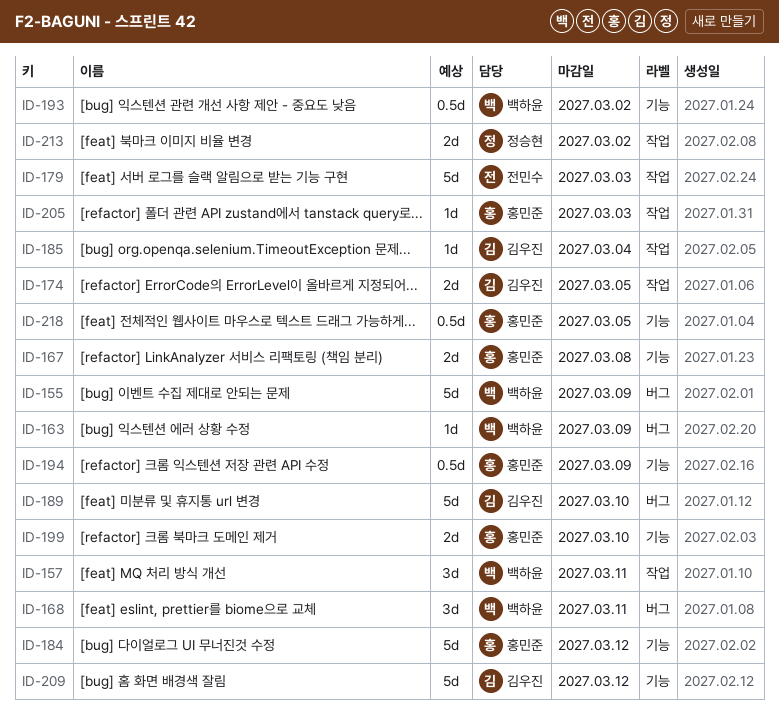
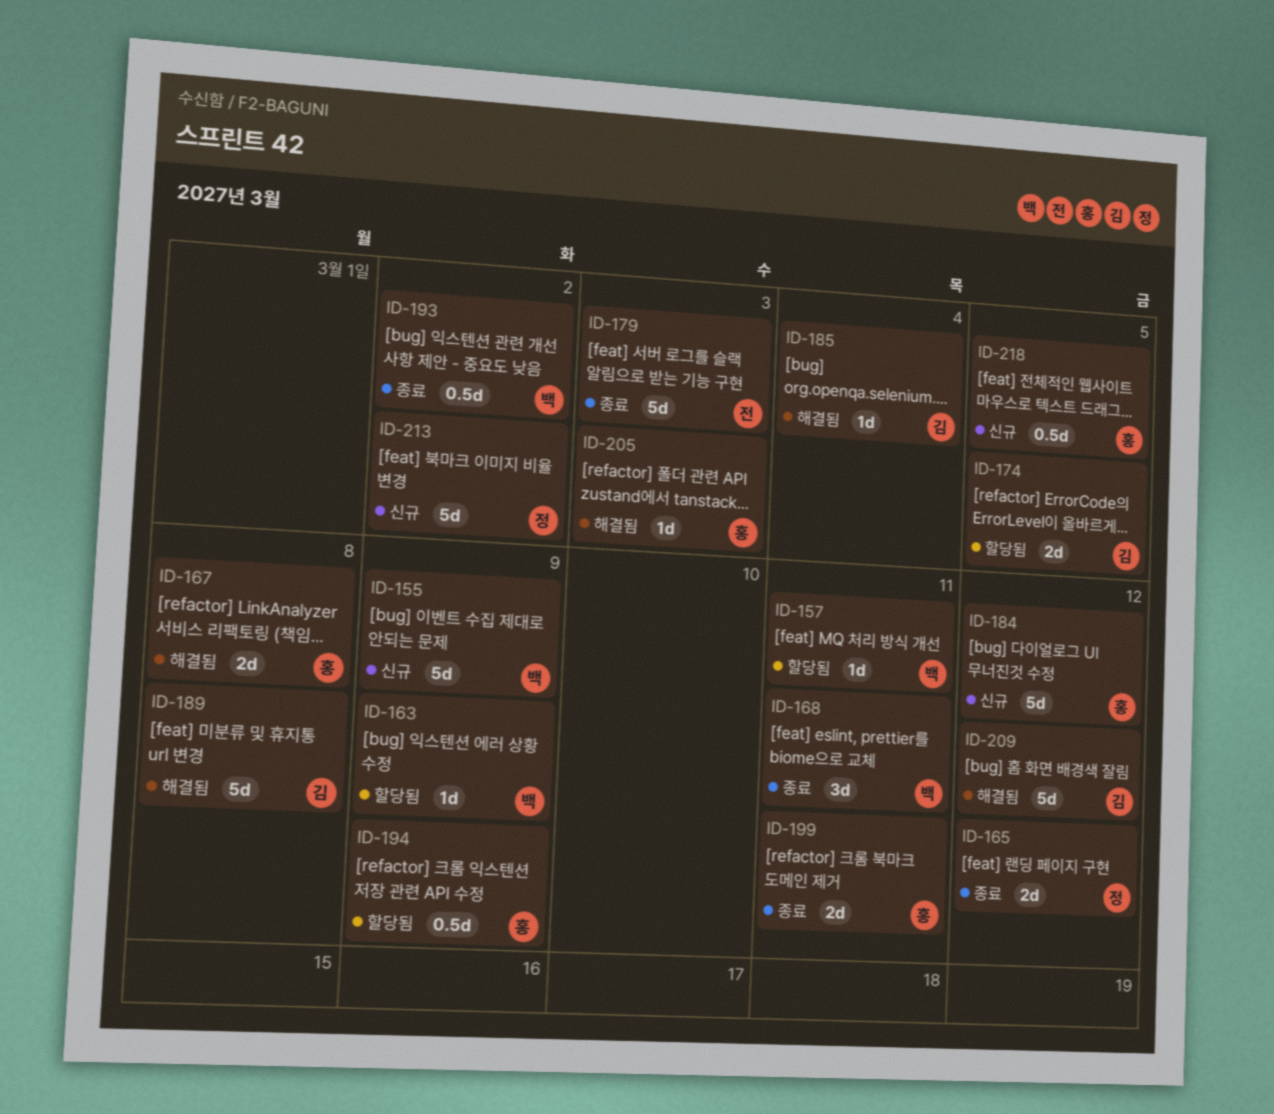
ID-157, estimate: 3d -> 1d
ID-165: none -> present
ID-189, due: Mar 10 -> Mar 8
ID-199, due: Mar 10 -> Mar 11
ID-213, estimate: 2d -> 5d

